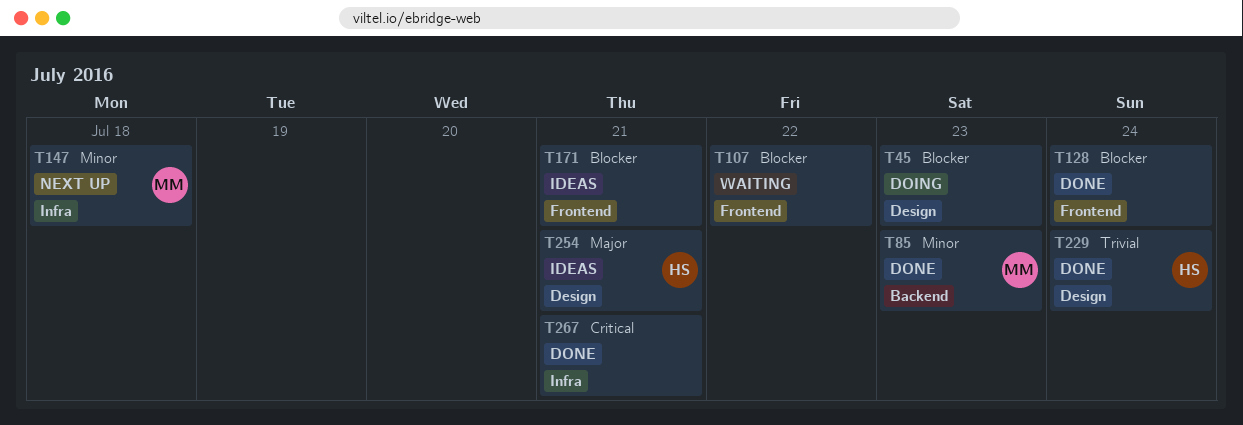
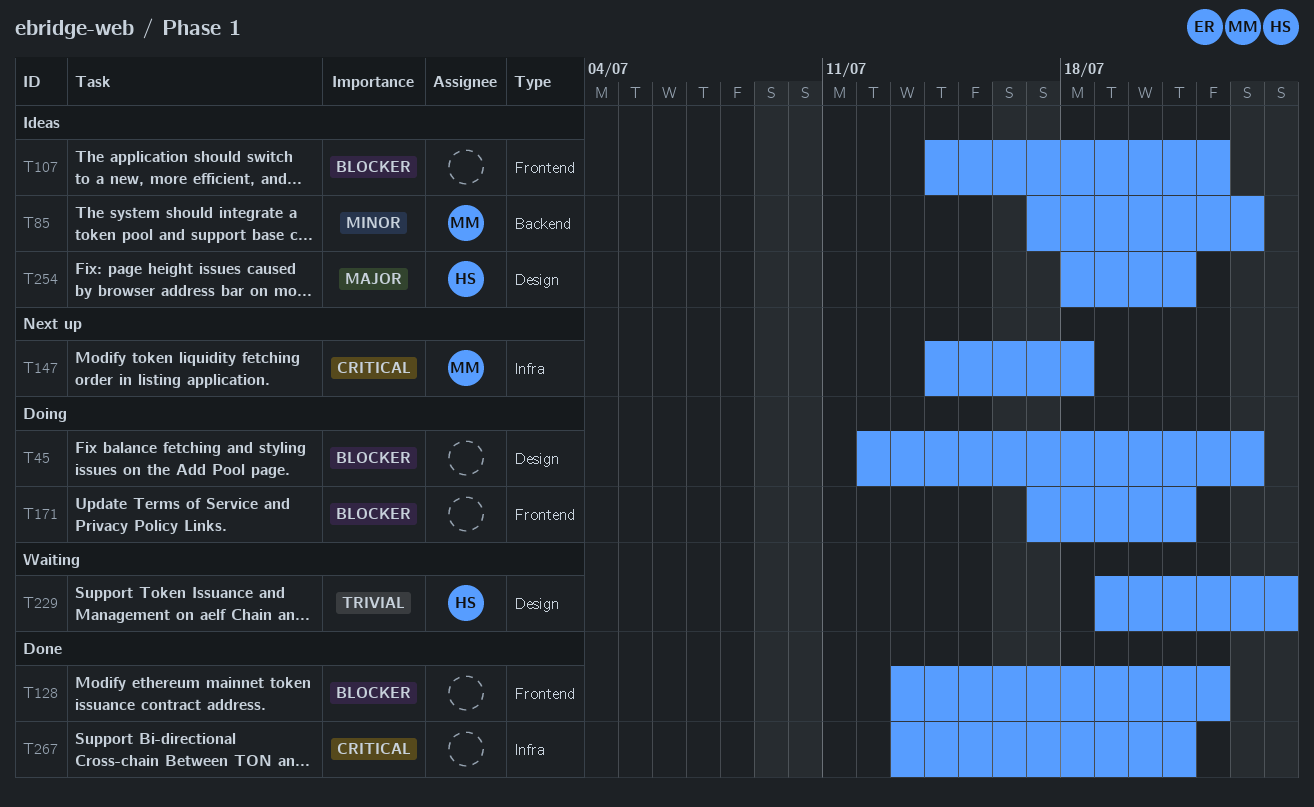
T85, status: Done -> Ideas
T107, status: Waiting -> Ideas
T128, due: Jul 24 -> Jul 22
T147, priority: Minor -> Critical
T171, status: Ideas -> Doing
T229, status: Done -> Waiting

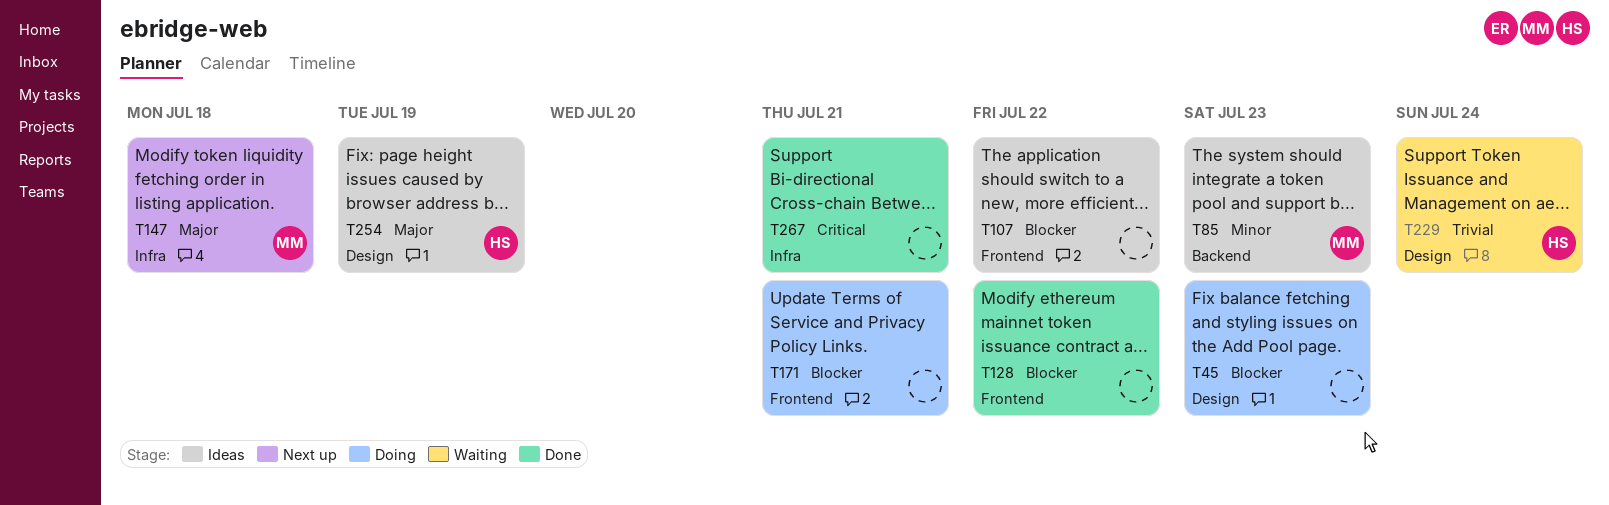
T147, priority: Critical -> Major
T254, due: Jul 21 -> Jul 19

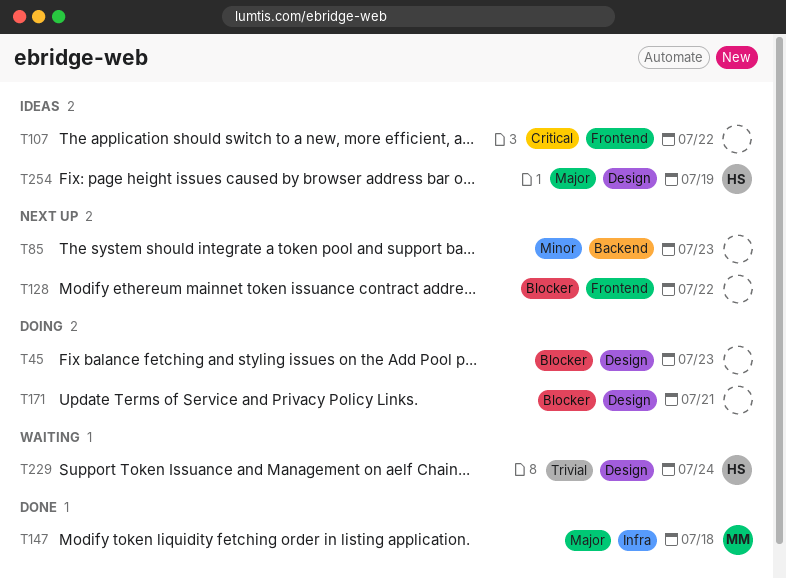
T85, status: Ideas -> Next up
T85, owner: MM -> none
T107, priority: Blocker -> Critical
T128, status: Done -> Next up
T147, status: Next up -> Done
T171, label: Frontend -> Design
T267: present -> none

